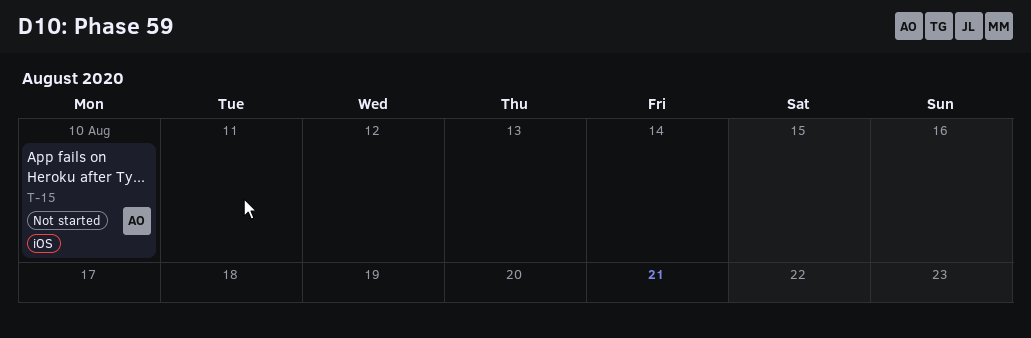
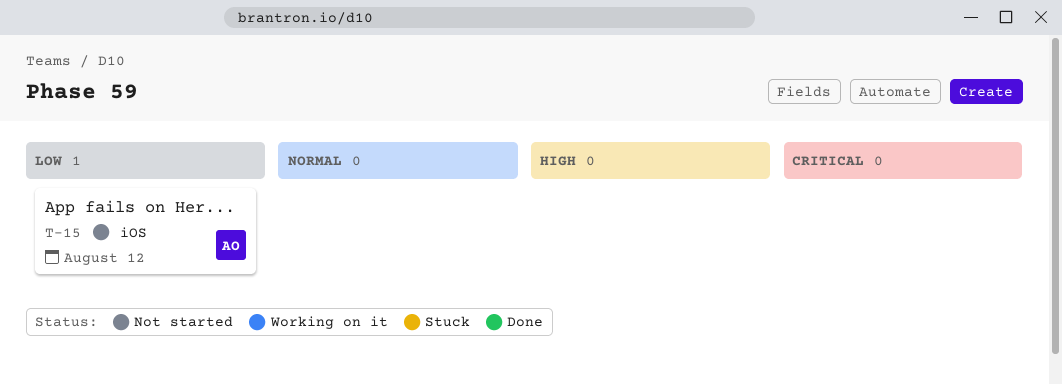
T-15, due: Aug 10 -> Aug 12

